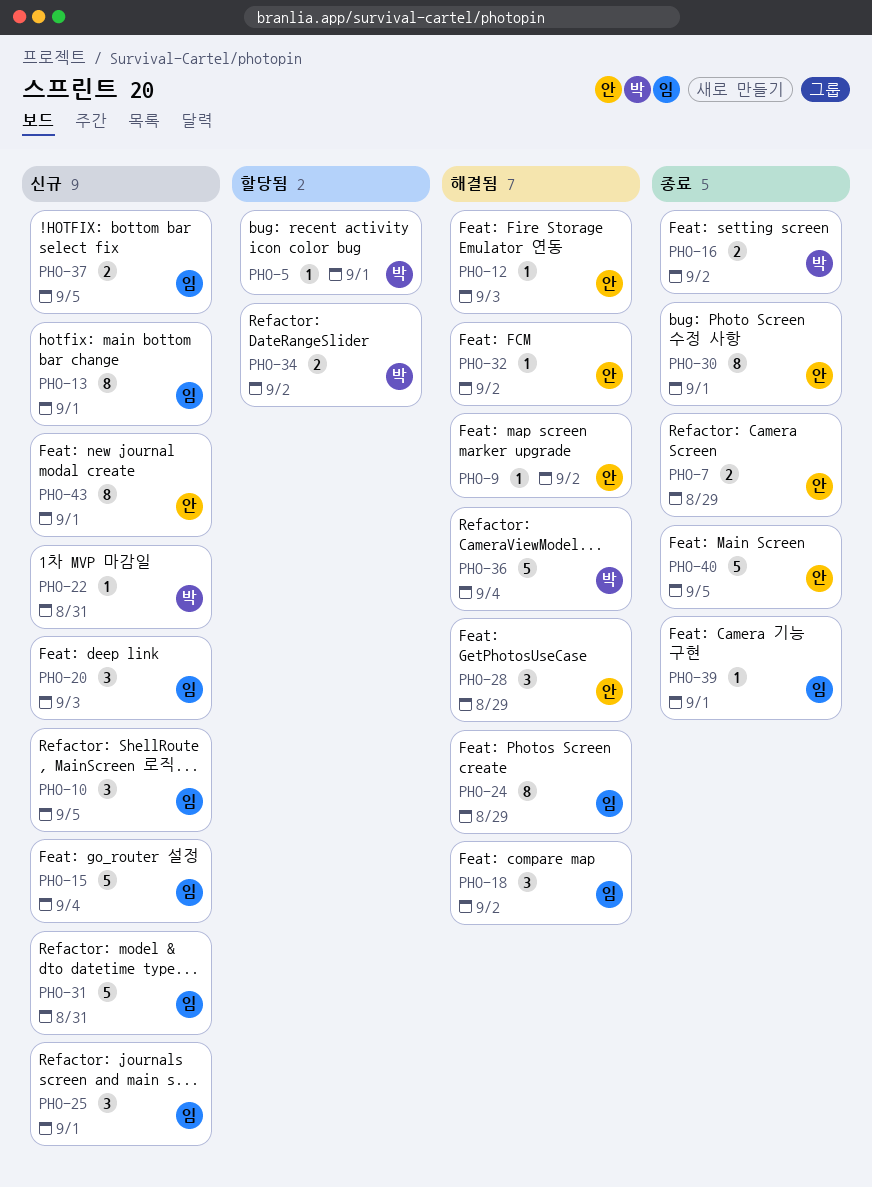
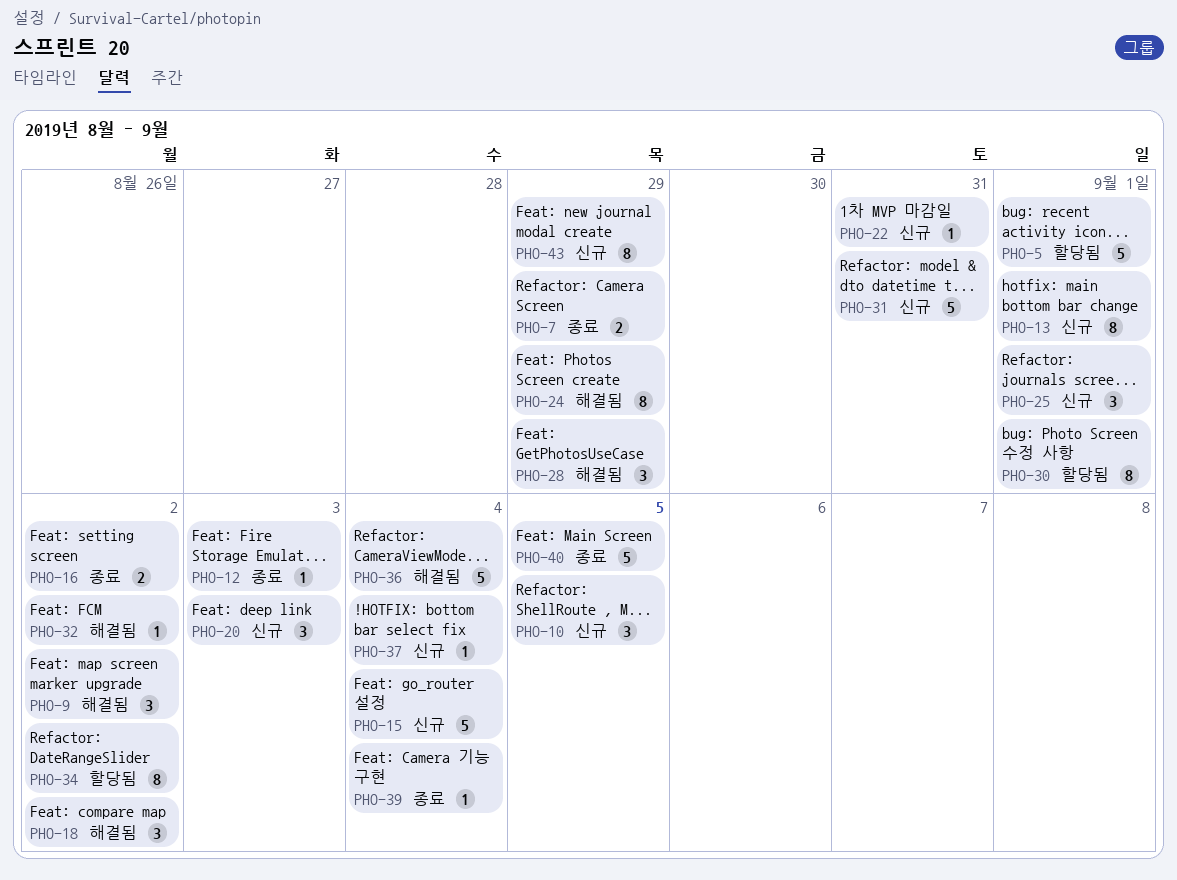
PHO-5, estimate: 1 -> 5
PHO-9, estimate: 1 -> 3
PHO-12, status: 해결됨 -> 종료
PHO-30, status: 종료 -> 할당됨
PHO-34, estimate: 2 -> 8
PHO-37, estimate: 2 -> 1
PHO-37, due: Sep 5 -> Sep 4
PHO-39, due: Sep 1 -> Sep 4
PHO-43, due: Sep 1 -> Aug 29

